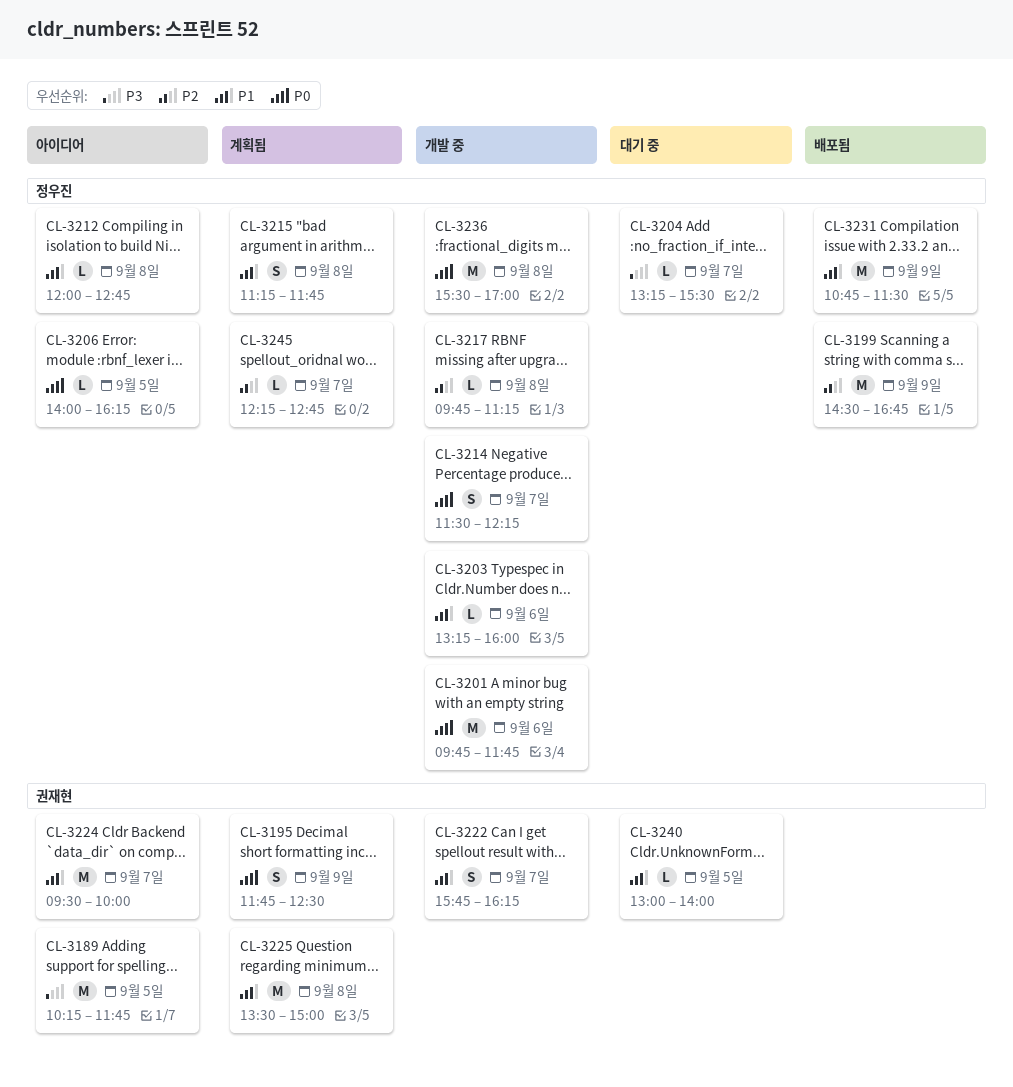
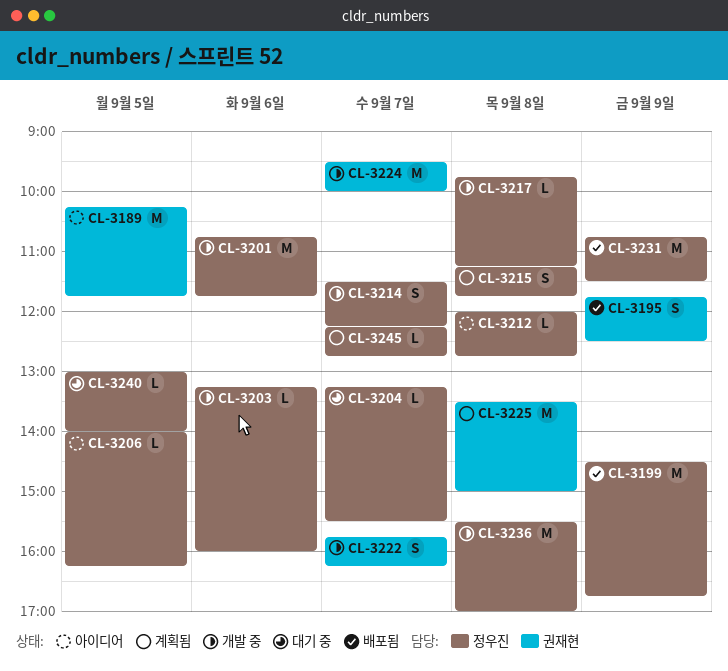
CL-3195, status: 계획됨 -> 배포됨
CL-3201, begins: 09:45 -> 10:45
CL-3224, status: 아이디어 -> 개발 중
CL-3240, owner: 권재현 -> 정우진

